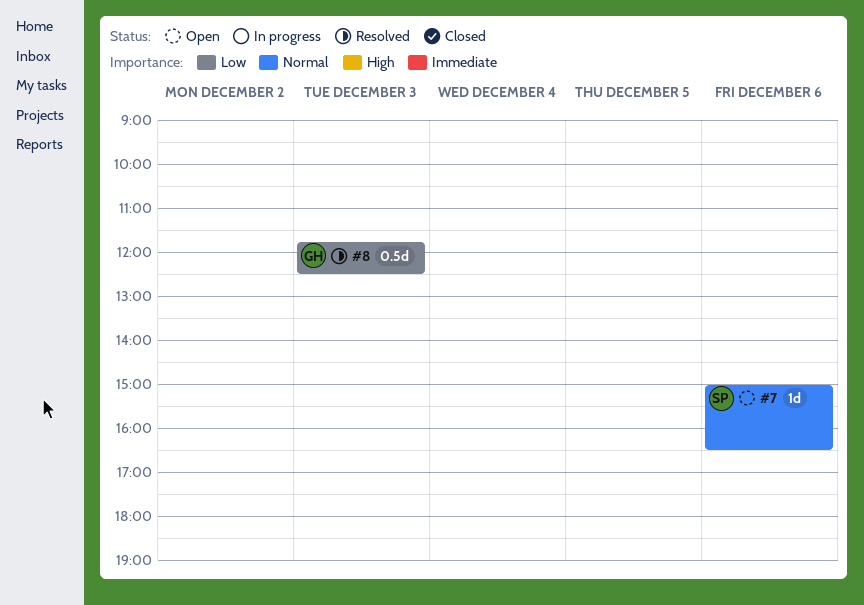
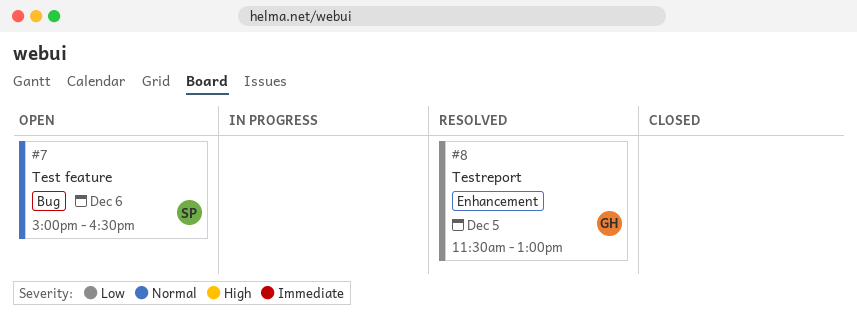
#8, day: Dec 3 -> Dec 5
#8, begins: 11:45 -> 11:30
#8, ends: 12:30 -> 13:00

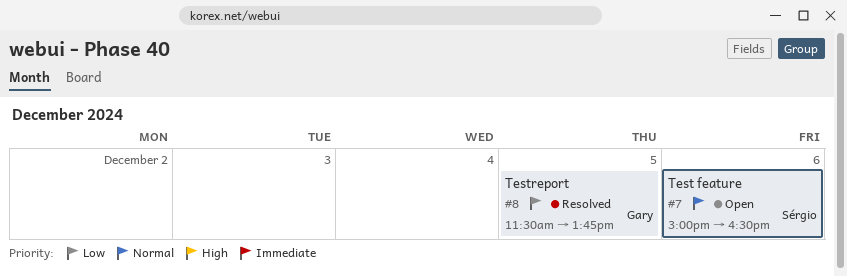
#8, ends: 13:00 -> 13:45

